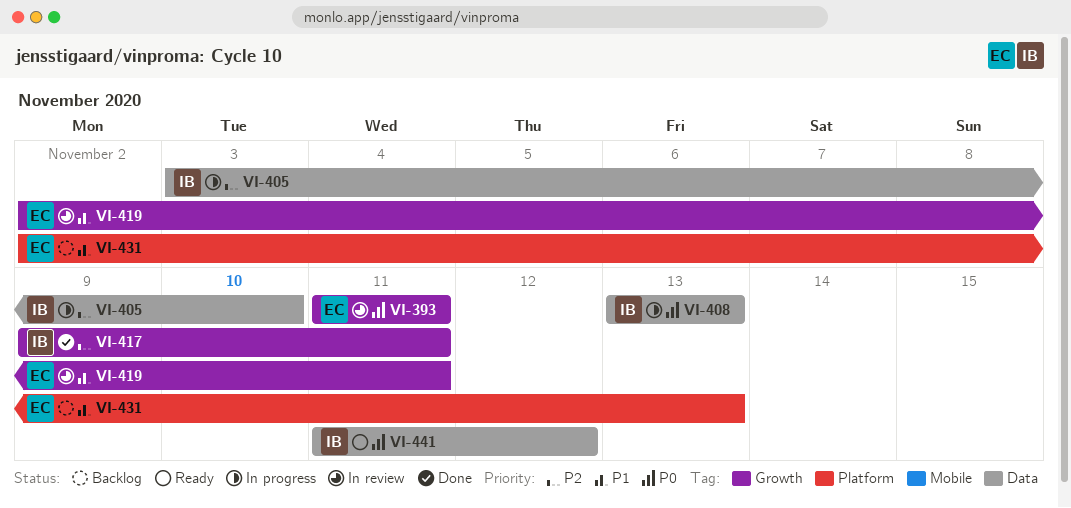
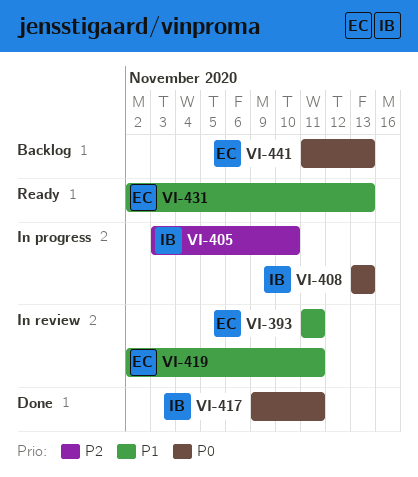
VI-393, priority: P0 -> P1
VI-417, priority: P2 -> P0
VI-431, status: Backlog -> Ready
VI-441, status: Ready -> Backlog
VI-441, owner: IB -> EC
VI-441, due: Nov 12 -> Nov 13

